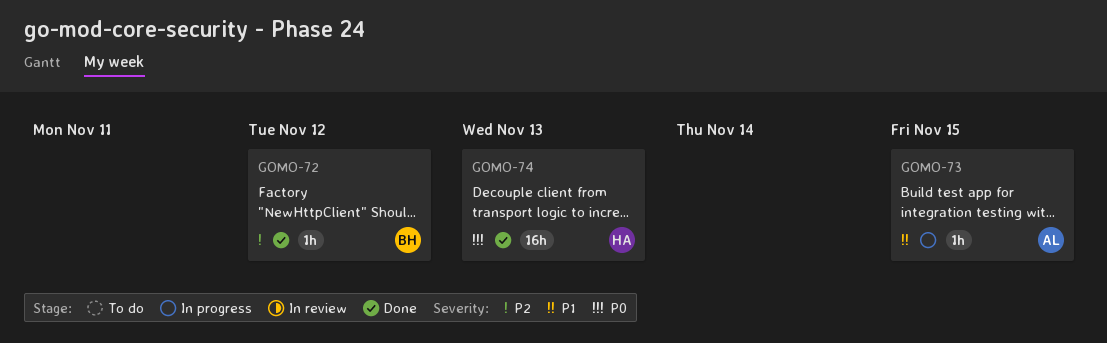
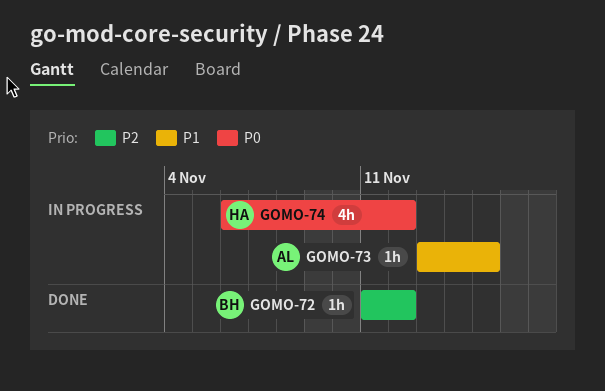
GOMO-74, status: Done -> In progress
GOMO-74, estimate: 16h -> 4h
GOMO-74, due: Nov 13 -> Nov 12

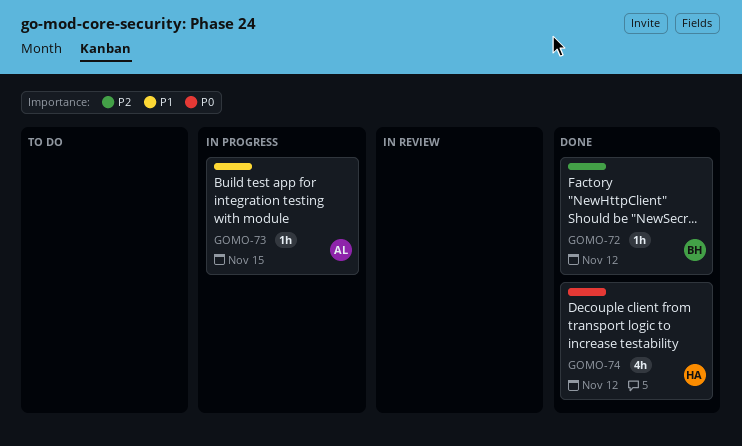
GOMO-74, status: In progress -> Done

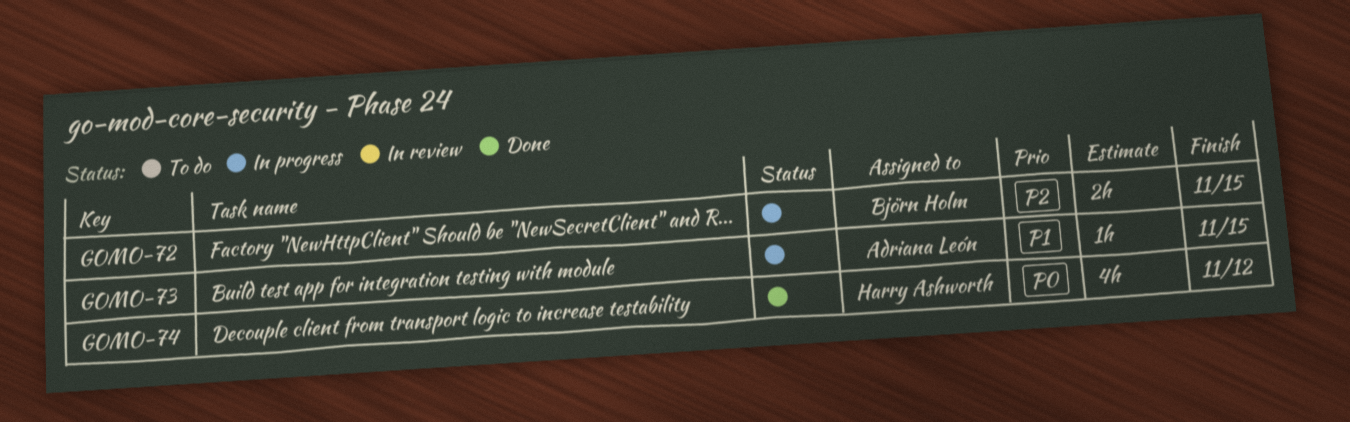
GOMO-72, status: Done -> In progress
GOMO-72, estimate: 1h -> 2h
GOMO-72, due: Nov 12 -> Nov 15

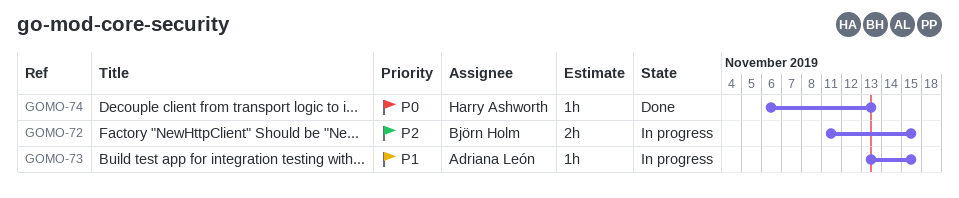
GOMO-74, estimate: 4h -> 1h
GOMO-74, due: Nov 12 -> Nov 13

